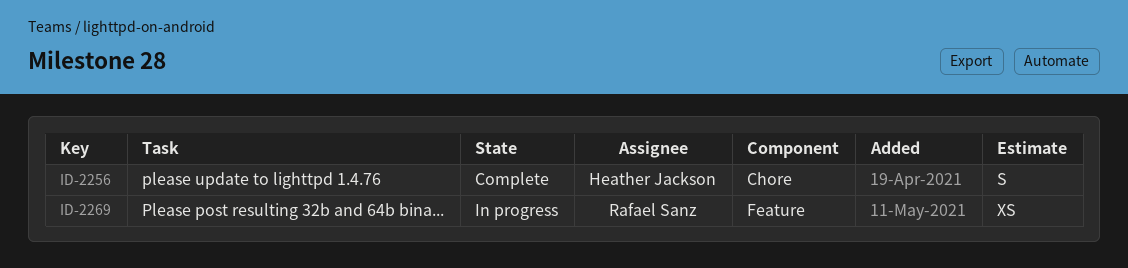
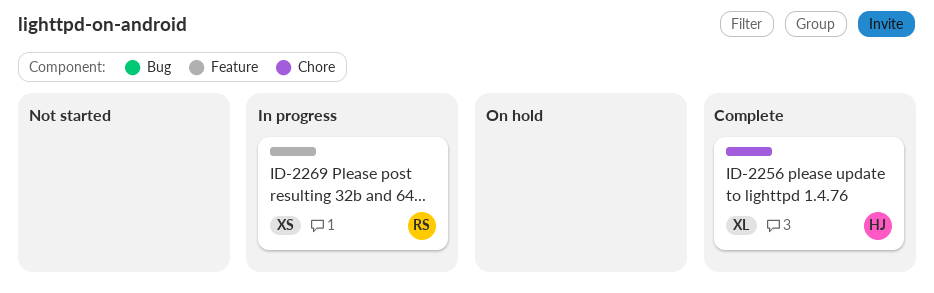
ID-2256, estimate: S -> XL

